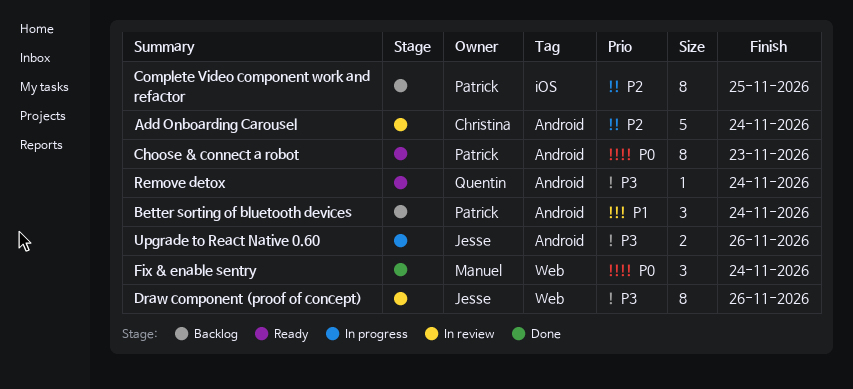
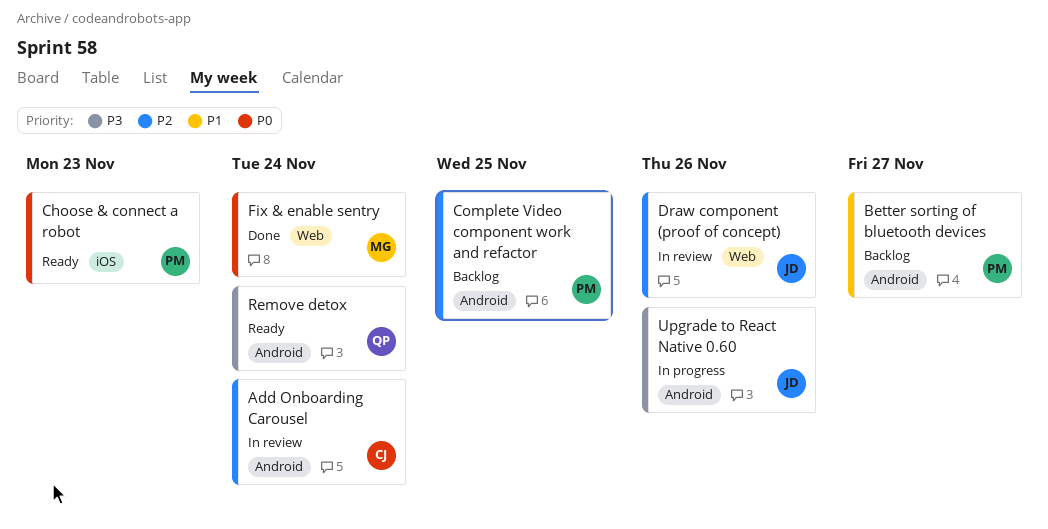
Better sorting of bluetooth devices, due: Nov 24 -> Nov 27
Choose & connect a robot, label: Android -> iOS
Complete Video component work and refactor, label: iOS -> Android
Draw component (proof of concept), priority: P3 -> P2

